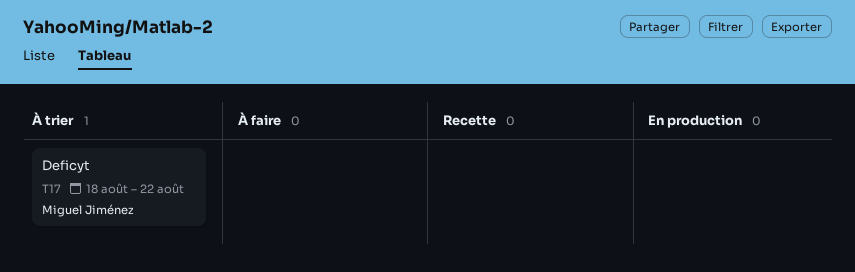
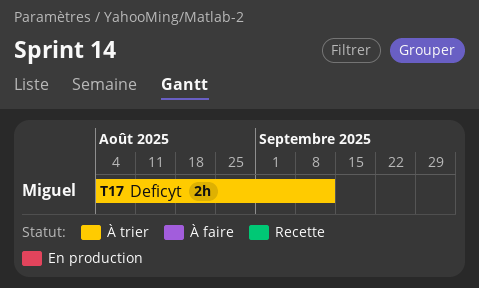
T17, start: Aug 18 -> Aug 4
T17, due: Aug 22 -> Sep 12

